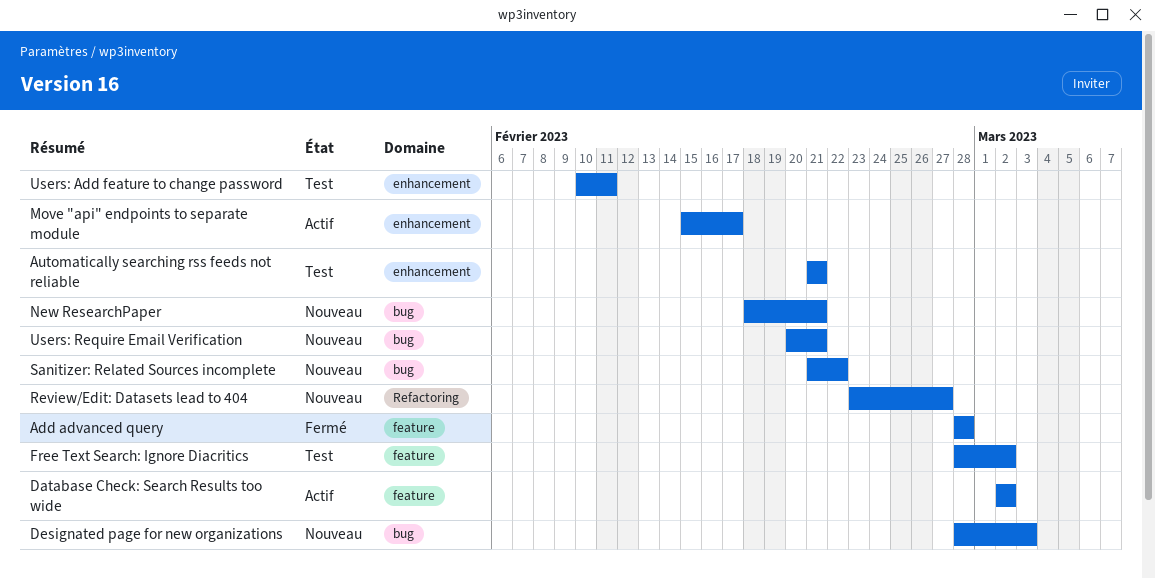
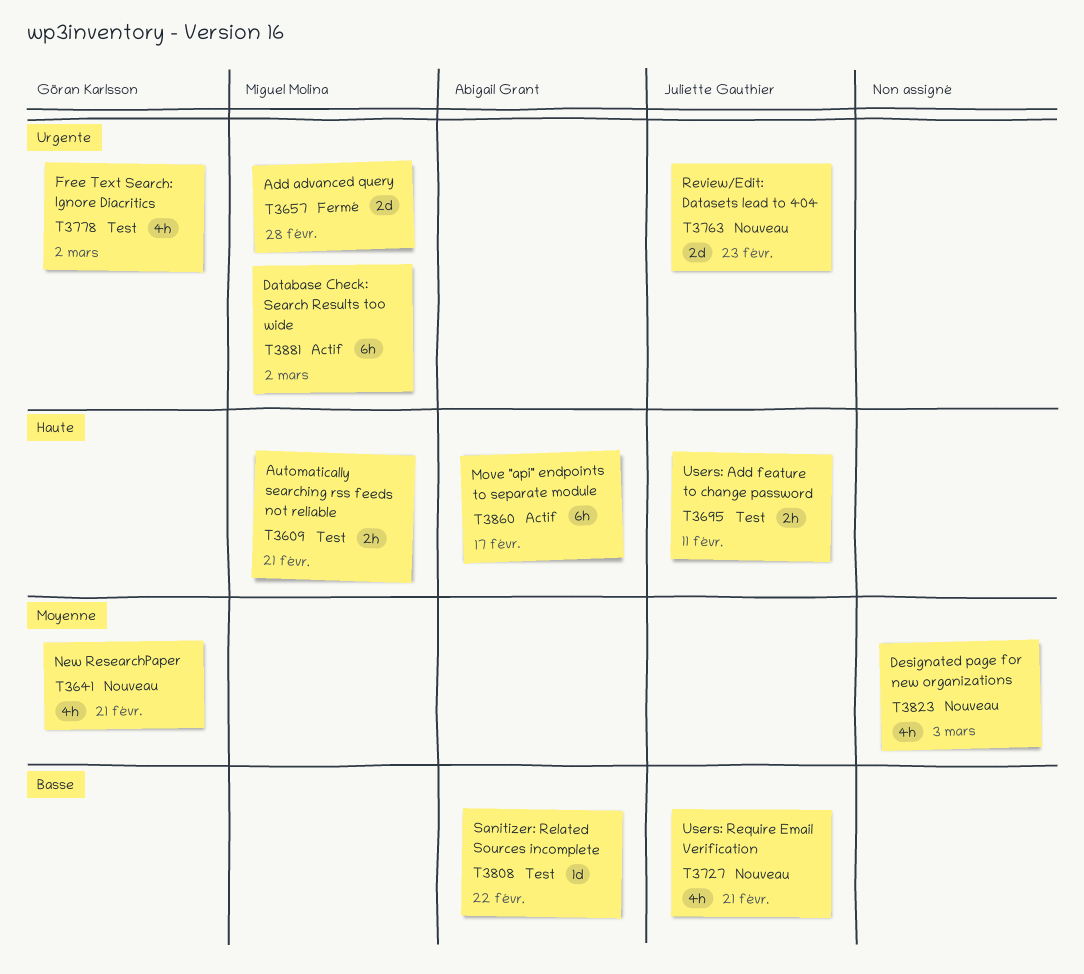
Review/Edit: Datasets lead to 404, due: Feb 27 -> Feb 23
Sanitizer: Related Sources incomplete, status: Nouveau -> Test

